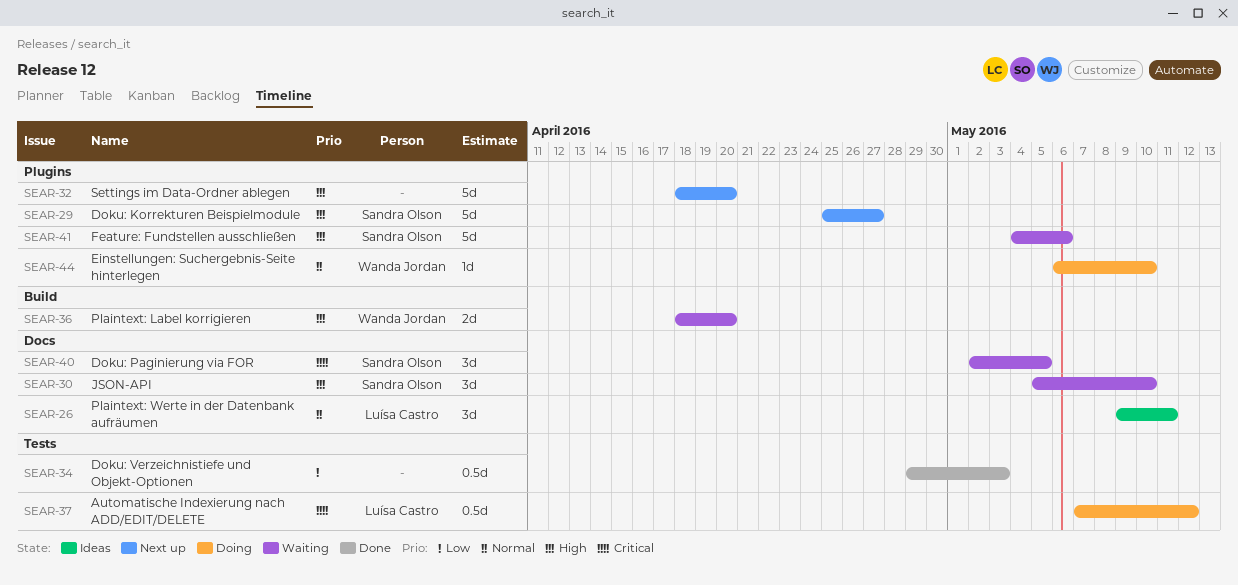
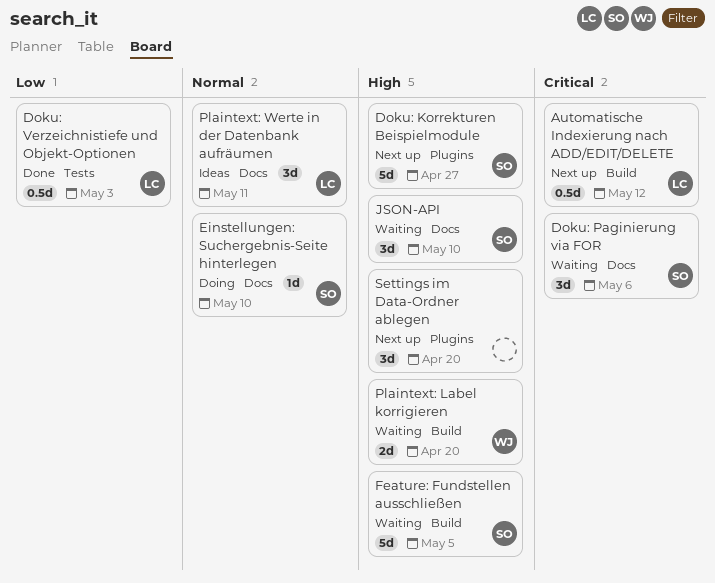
Automatische Indexierung nach ADD/EDIT/DELETE, status: Doing -> Next up
Automatische Indexierung nach ADD/EDIT/DELETE, label: Tests -> Build
Doku: Paginierung via FOR, due: May 5 -> May 6
Doku: Verzeichnistiefe und Objekt-Optionen, owner: none -> Luísa Castro
Einstellungen: Suchergebnis-Seite hinterlegen, owner: Wanda Jordan -> Sandra Olson
Einstellungen: Suchergebnis-Seite hinterlegen, label: Plugins -> Docs
Feature: Fundstellen ausschließen, label: Plugins -> Build
Feature: Fundstellen ausschließen, due: May 6 -> May 5
Settings im Data-Ordner ablegen, estimate: 5d -> 3d

